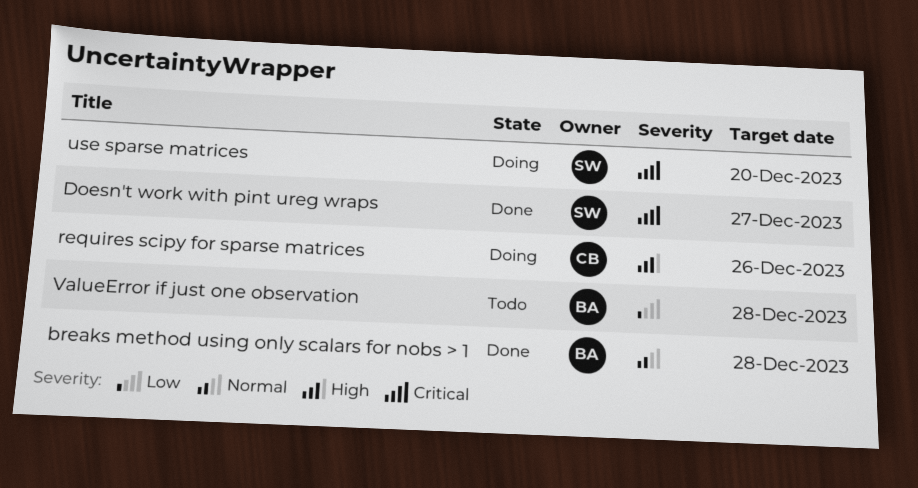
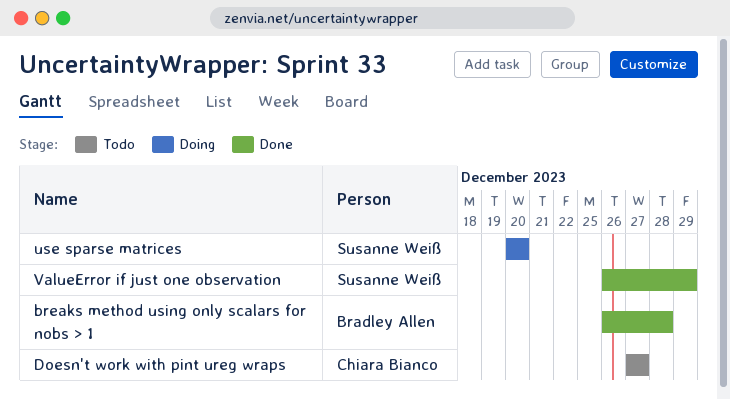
Doesn't work with pint ureg wraps, status: Done -> Todo
Doesn't work with pint ureg wraps, owner: Susanne Weiß -> Chiara Bianco
requires scipy for sparse matrices: present -> none
ValueError if just one observation, status: Todo -> Done
ValueError if just one observation, owner: Bradley Allen -> Susanne Weiß
ValueError if just one observation, due: Dec 28 -> Dec 29

